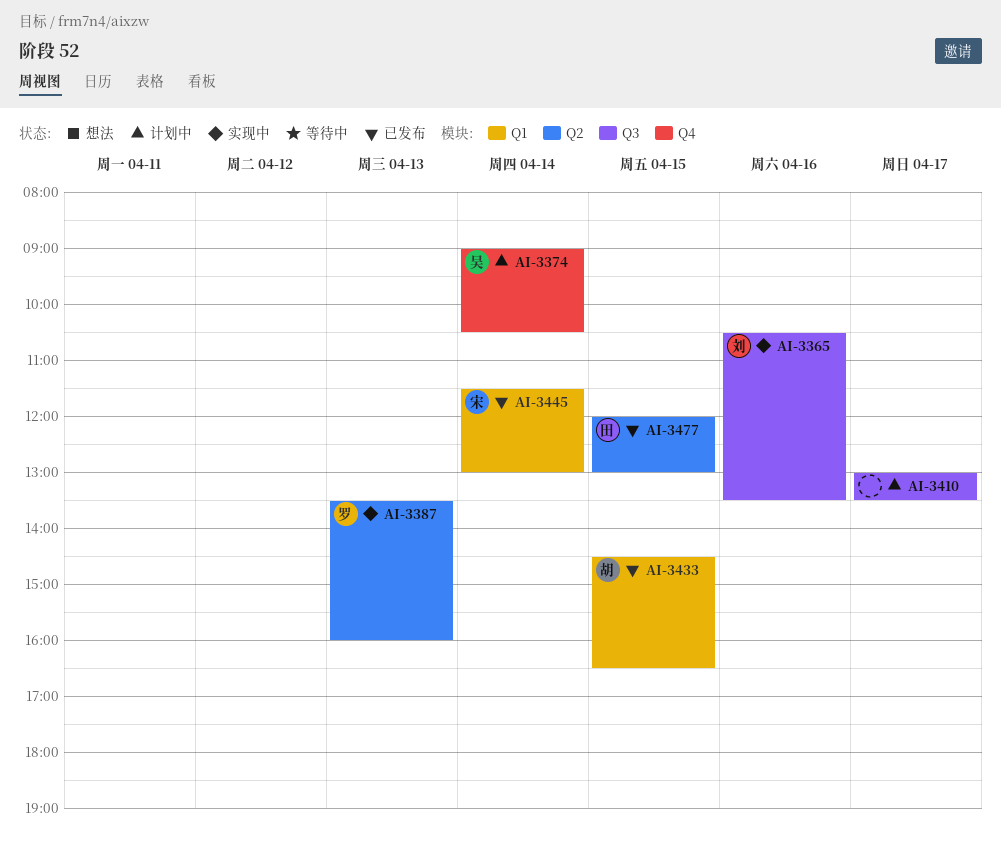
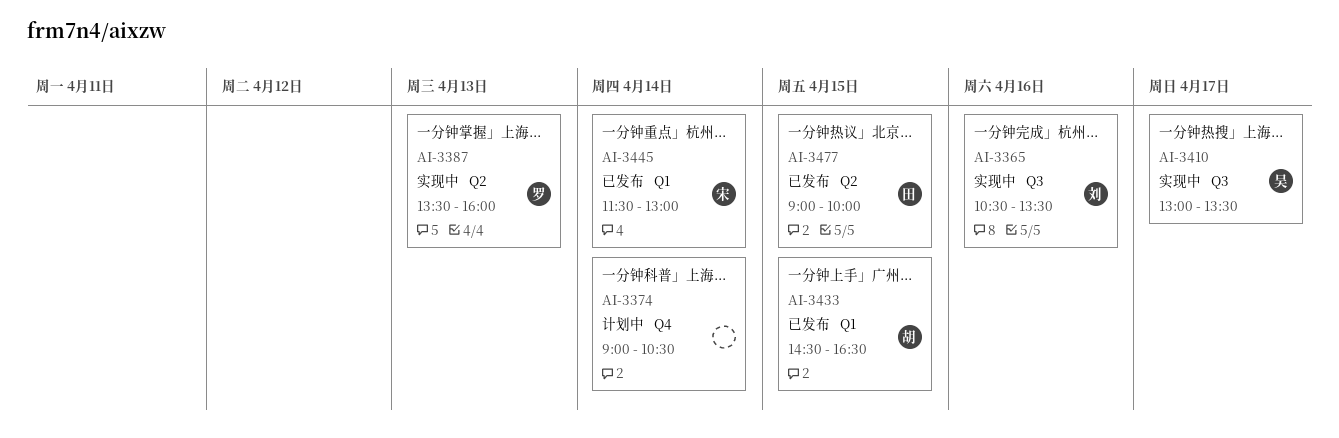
AI-3374, owner: 吴 -> none
AI-3410, status: 计划中 -> 实现中
AI-3410, owner: none -> 吴
AI-3477, begins: 12:00 -> 09:00
AI-3477, ends: 13:00 -> 10:00

